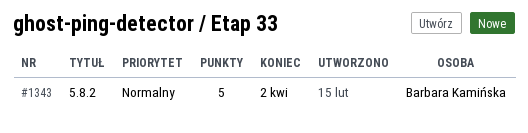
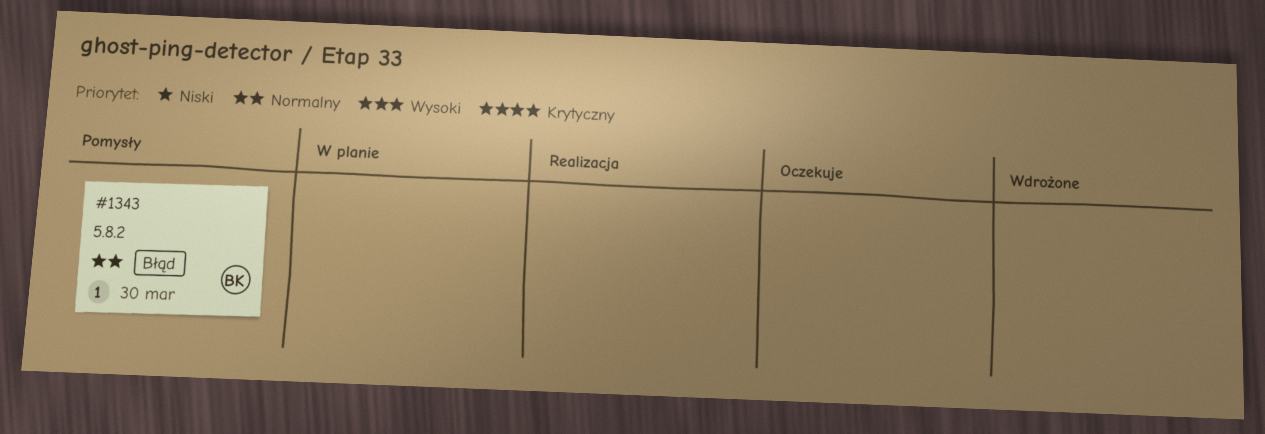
#1343, estimate: 5 -> 1
#1343, due: Apr 2 -> Mar 30

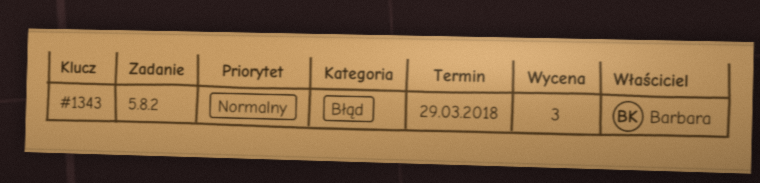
#1343, estimate: 1 -> 3
#1343, due: Mar 30 -> Mar 29

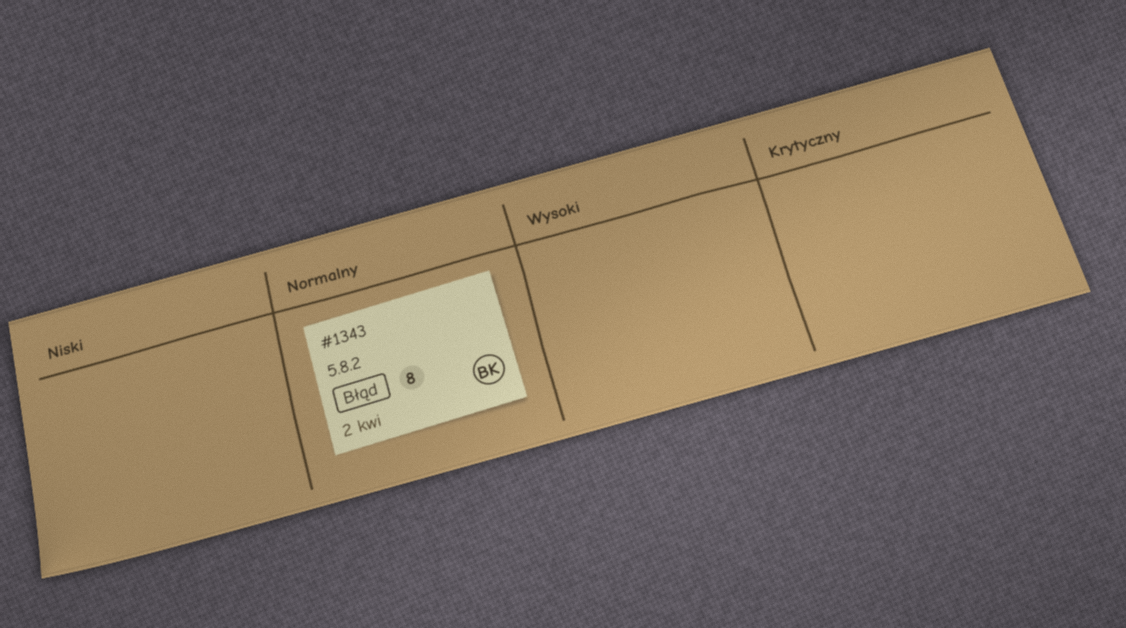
#1343, estimate: 3 -> 8
#1343, due: Mar 29 -> Apr 2

